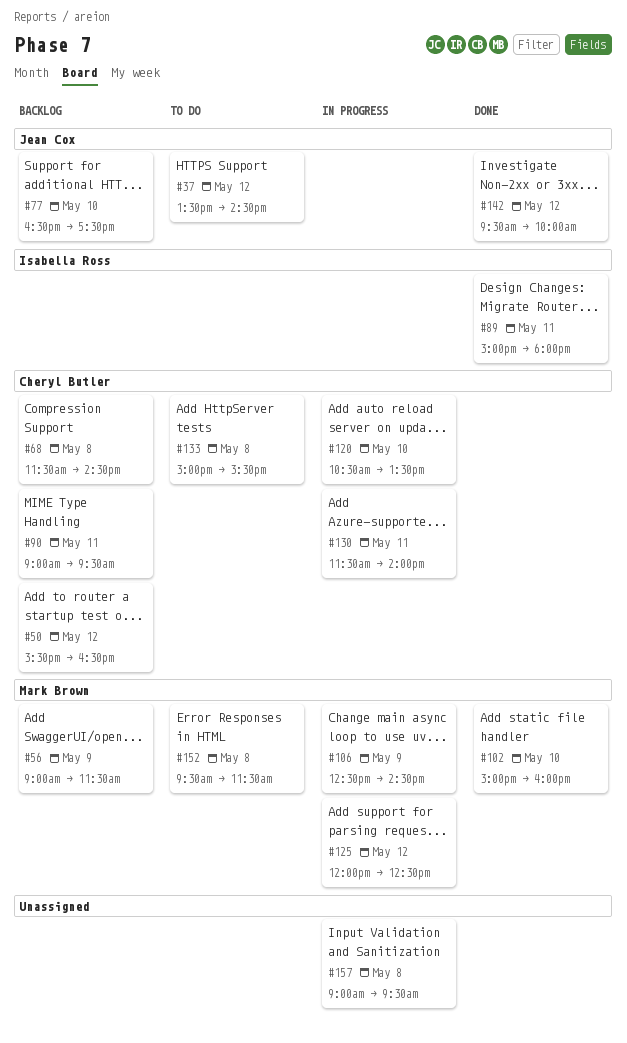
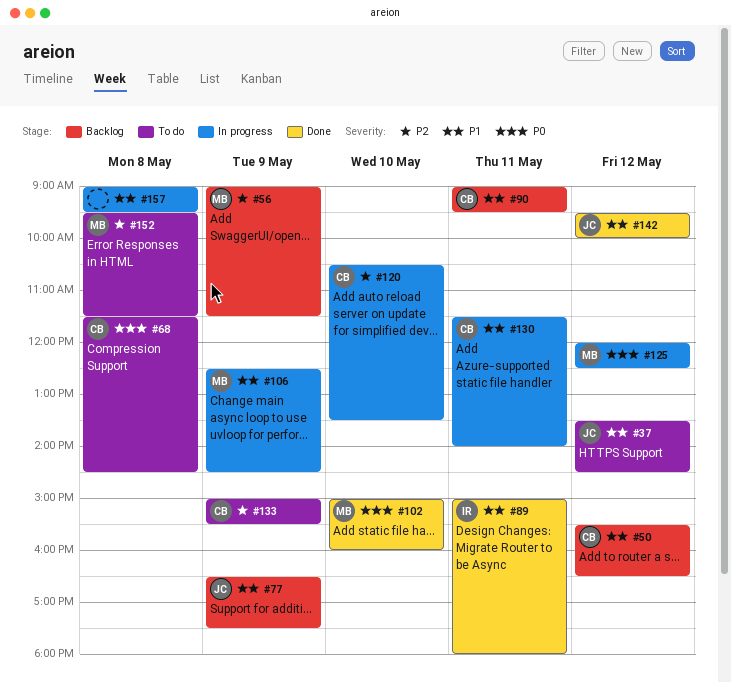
#68, status: Backlog -> To do
#77, day: May 10 -> May 9
#133, day: May 8 -> May 9

